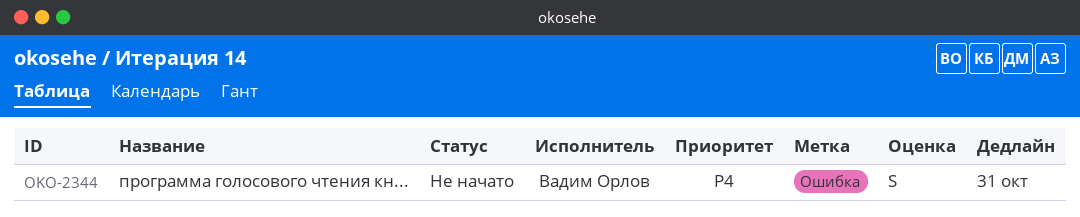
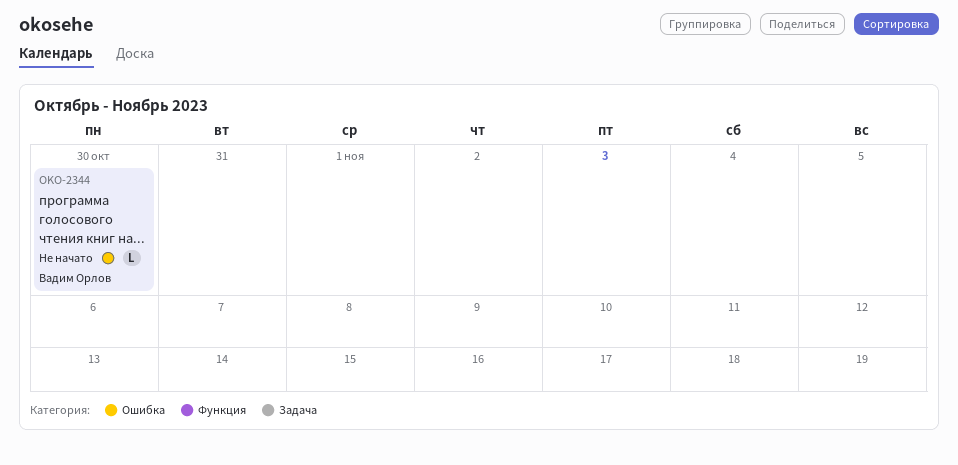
OKO-2344, estimate: S -> L
OKO-2344, due: Oct 31 -> Oct 30

